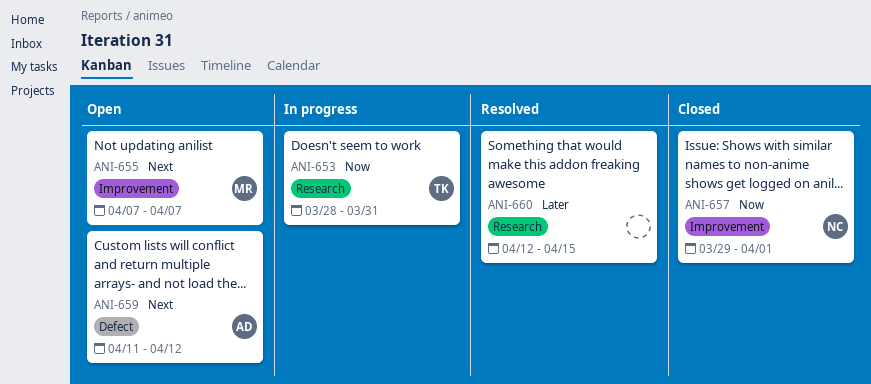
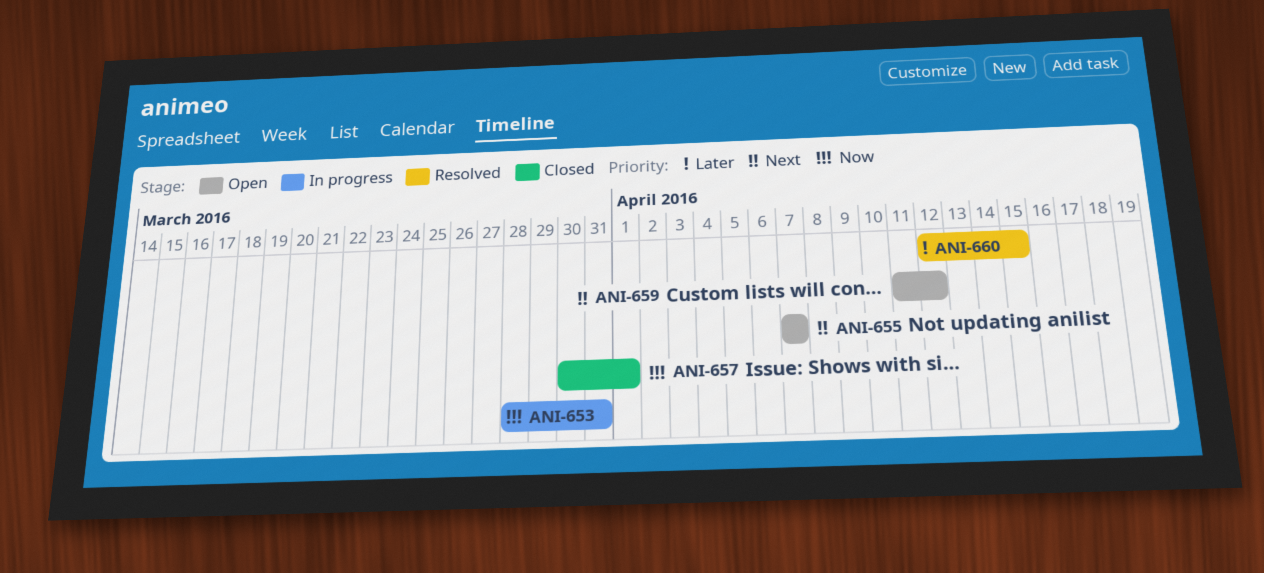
ANI-657, start: Mar 29 -> Mar 30

